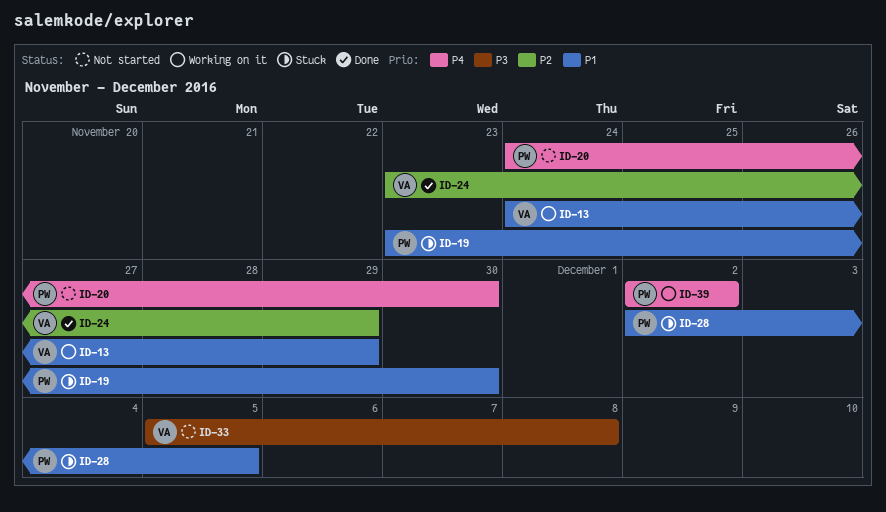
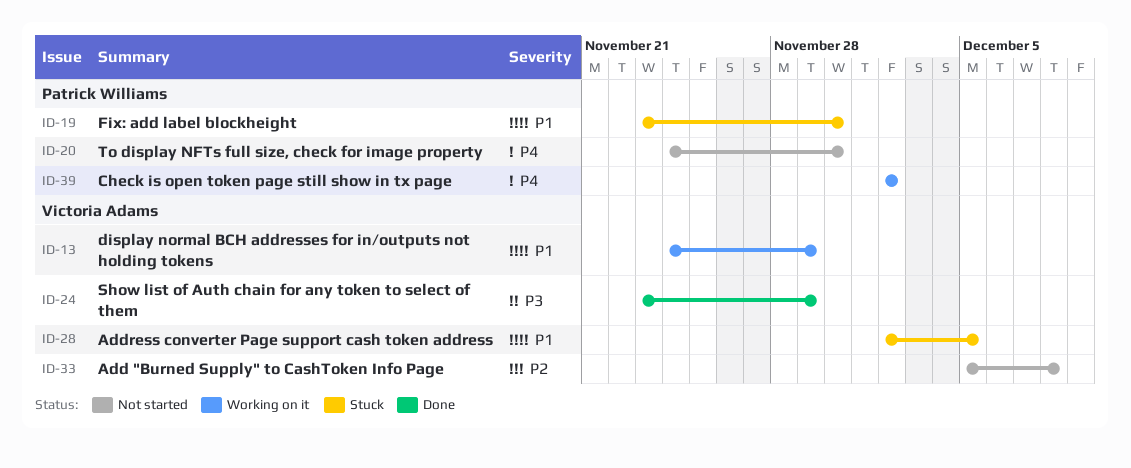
ID-24, priority: P2 -> P3
ID-28, owner: Patrick Williams -> Victoria Adams
ID-33, priority: P3 -> P2

